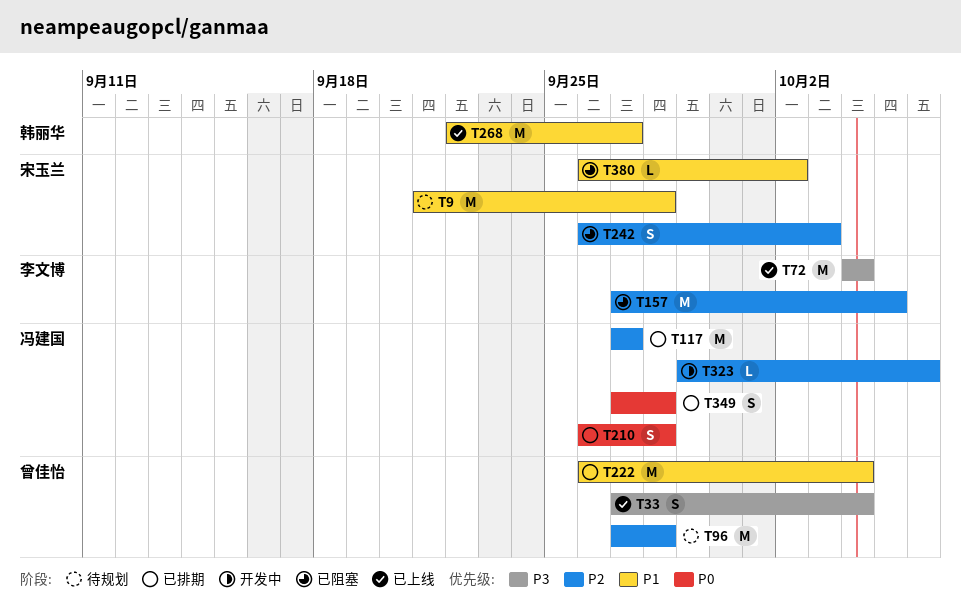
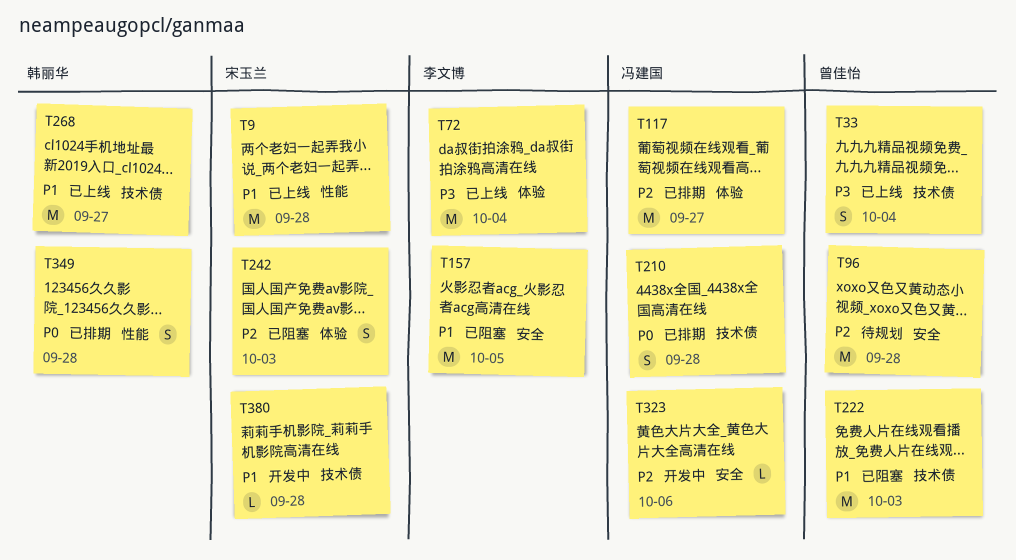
T9, status: 待规划 -> 已上线
T157, priority: P2 -> P1
T222, status: 已排期 -> 已阻塞
T222, due: Oct 4 -> Oct 3
T349, owner: 冯建国 -> 韩丽华
T380, status: 已阻塞 -> 开发中
T380, due: Oct 2 -> Sep 28

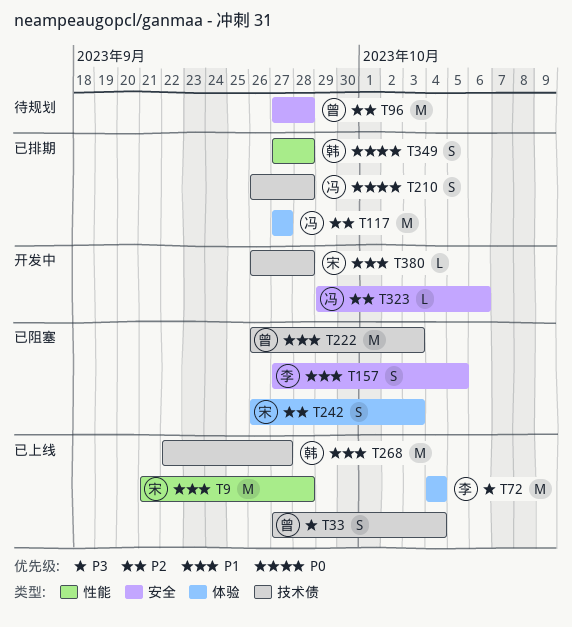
T157, estimate: M -> S

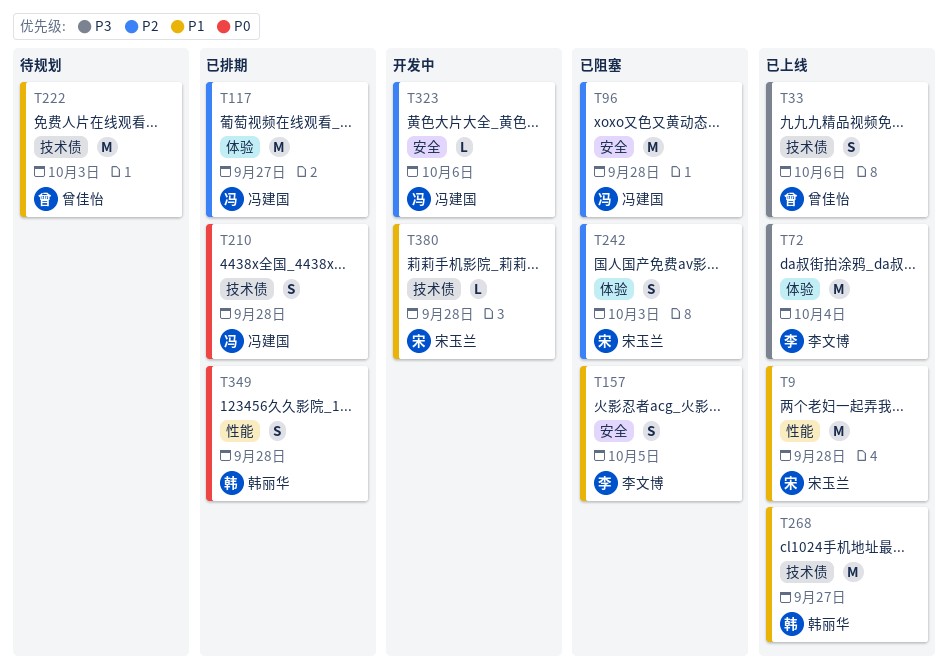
T33, due: Oct 4 -> Oct 6
T96, status: 待规划 -> 已阻塞
T96, owner: 曾佳怡 -> 冯建国
T222, status: 已阻塞 -> 待规划

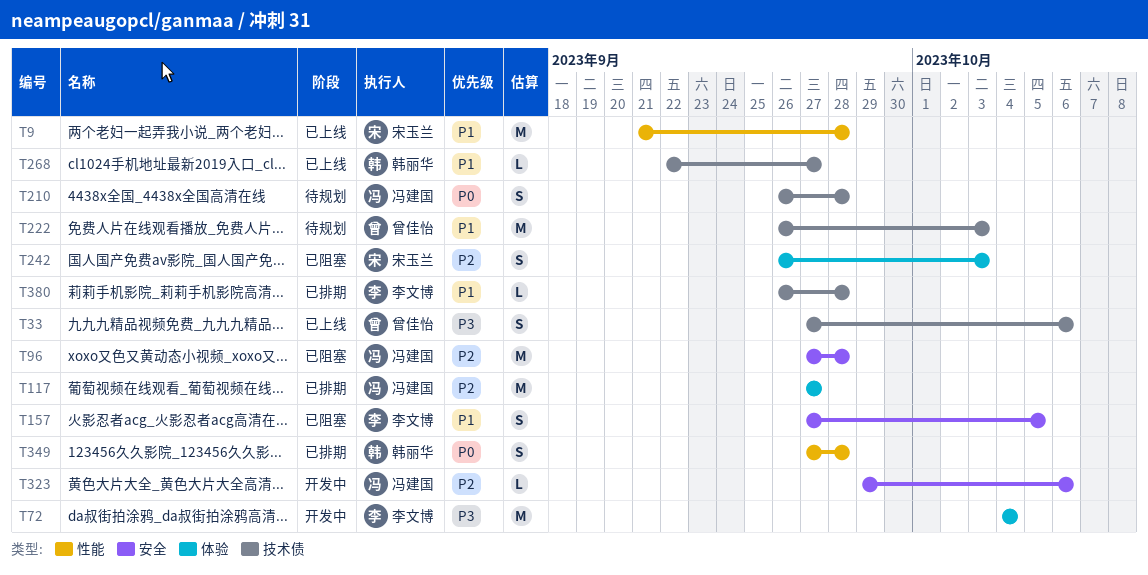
T72, status: 已上线 -> 开发中
T210, status: 已排期 -> 待规划
T268, estimate: M -> L
T380, status: 开发中 -> 已排期
T380, owner: 宋玉兰 -> 李文博

